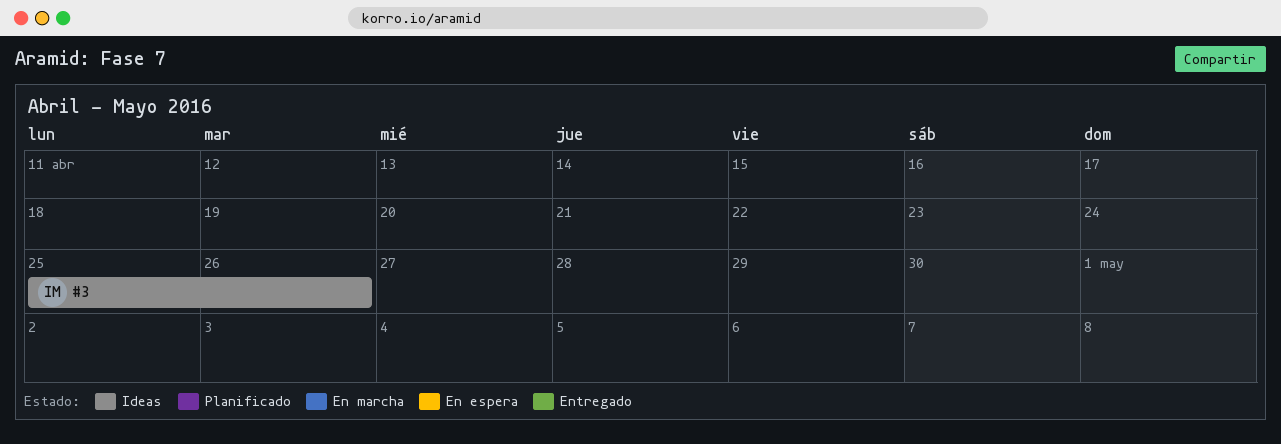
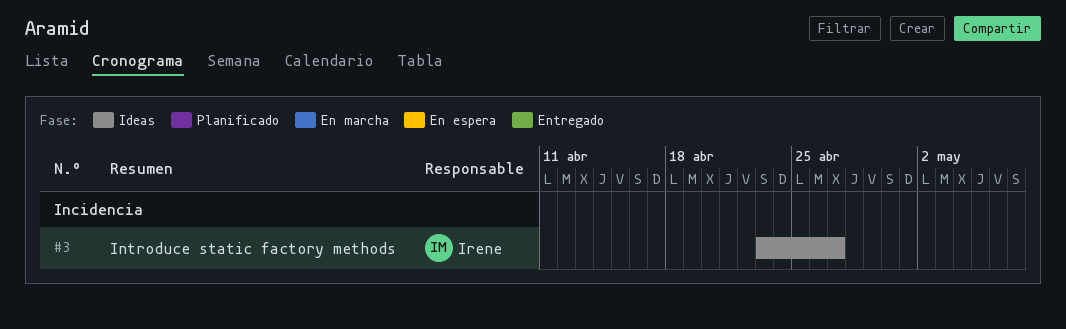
#3, start: Apr 25 -> Apr 23
#3, due: Apr 26 -> Apr 27

